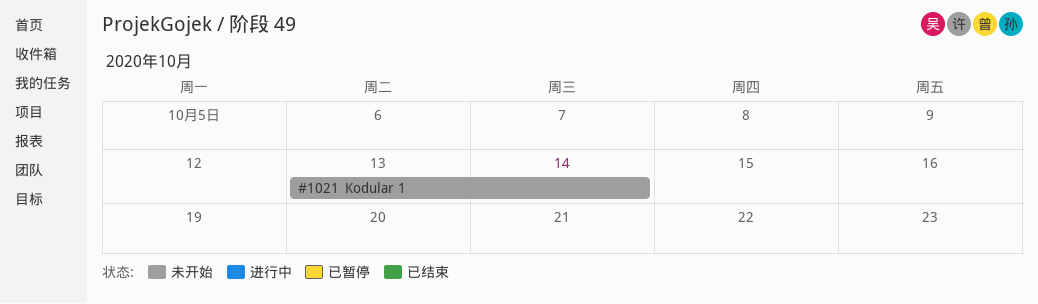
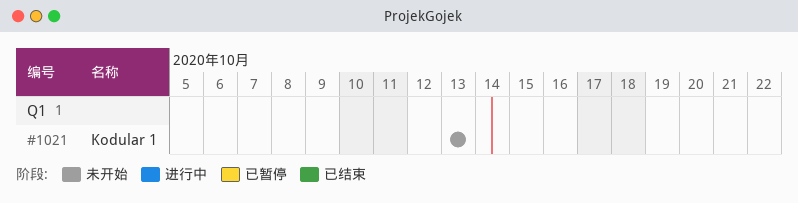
#1021, due: Oct 14 -> Oct 13

